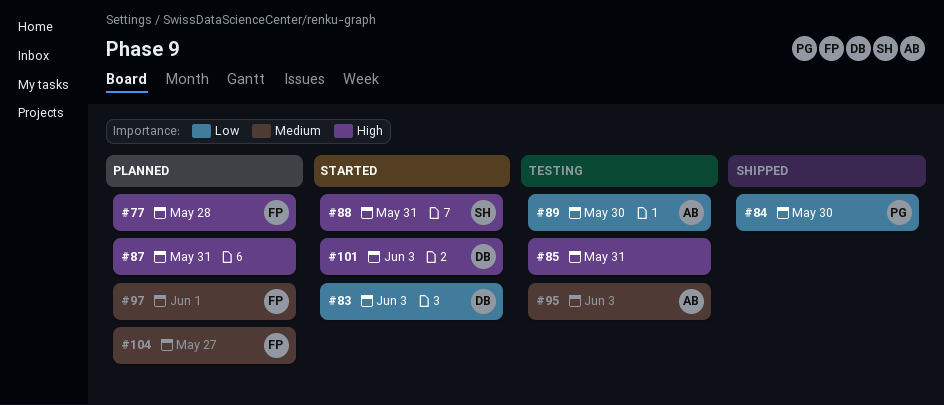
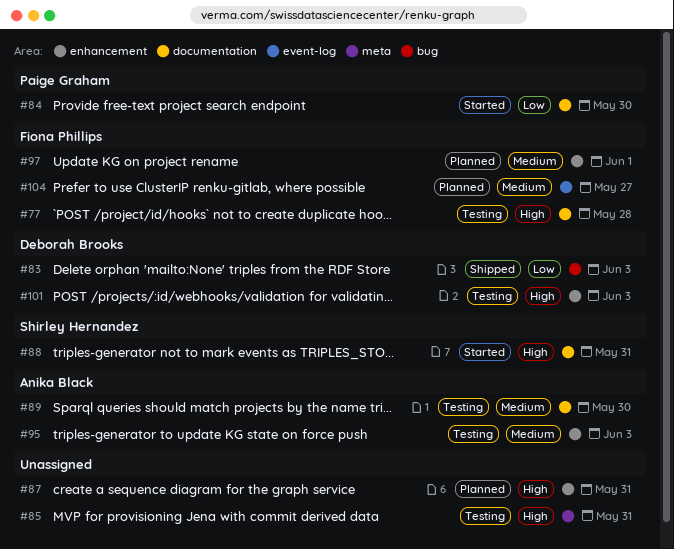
#77, status: Planned -> Testing
#83, status: Started -> Shipped
#84, status: Shipped -> Started
#89, priority: Low -> Medium
#101, status: Started -> Testing

